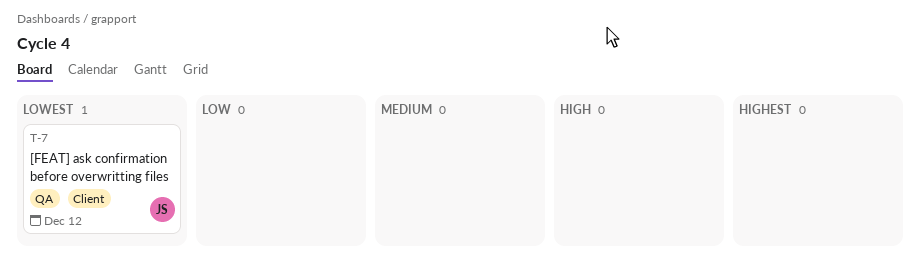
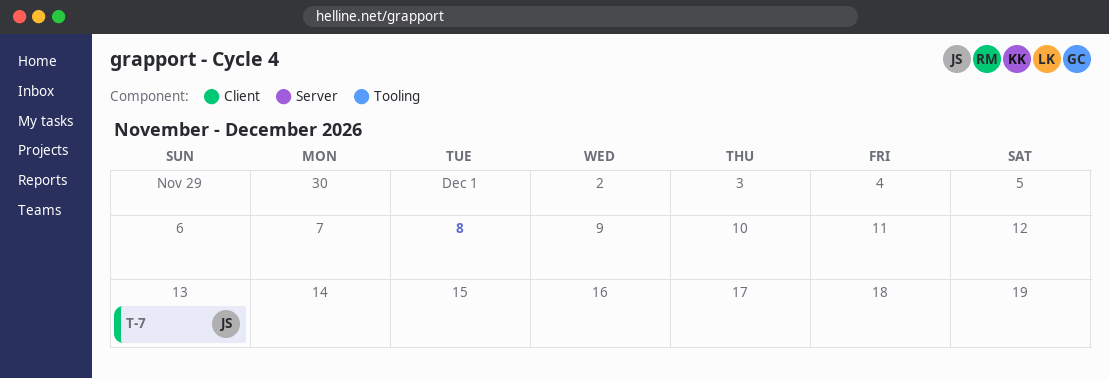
T-7, due: Dec 12 -> Dec 13

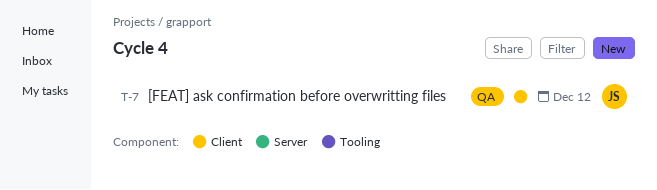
T-7, due: Dec 13 -> Dec 12

